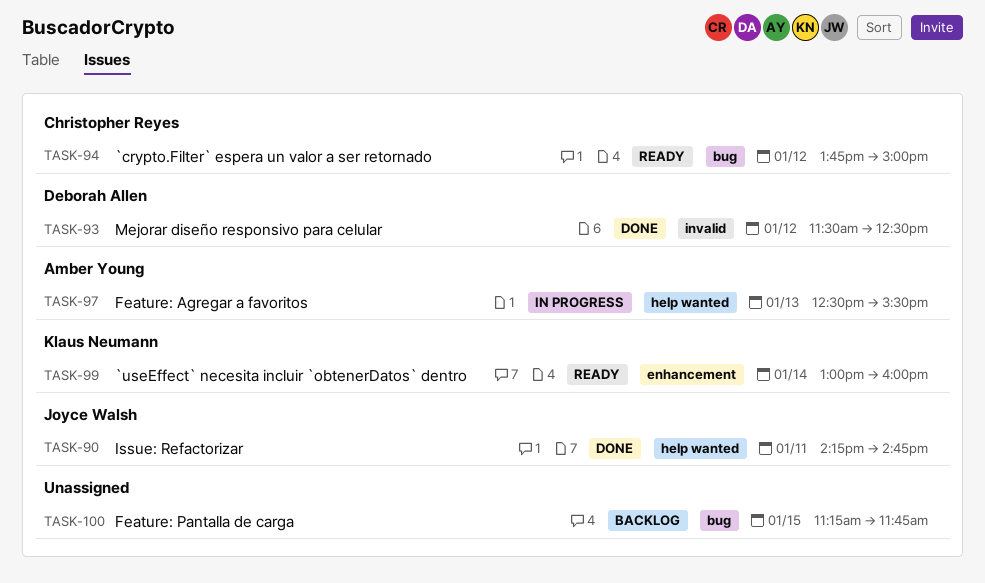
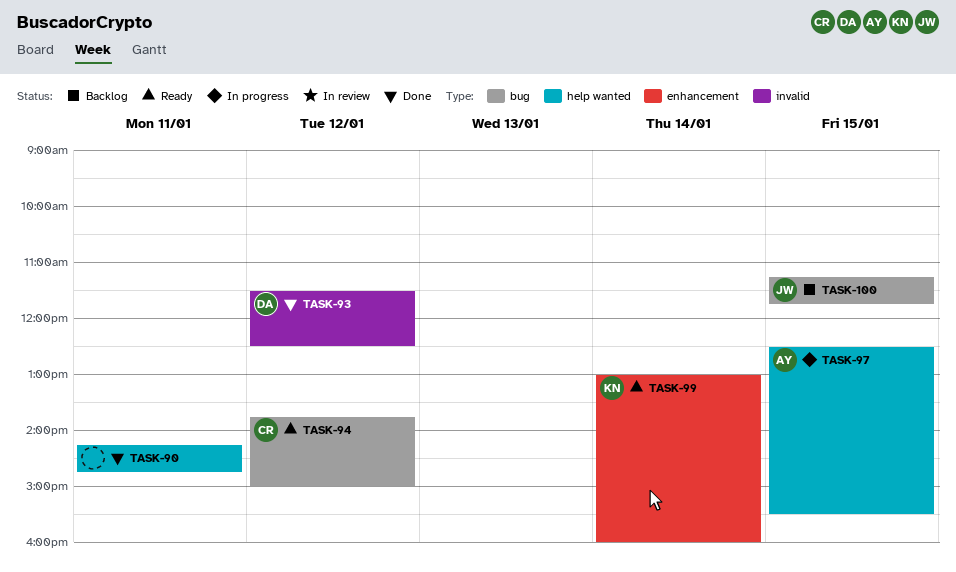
TASK-90, owner: Joyce Walsh -> none
TASK-97, day: Jan 13 -> Jan 15
TASK-100, owner: none -> Joyce Walsh

